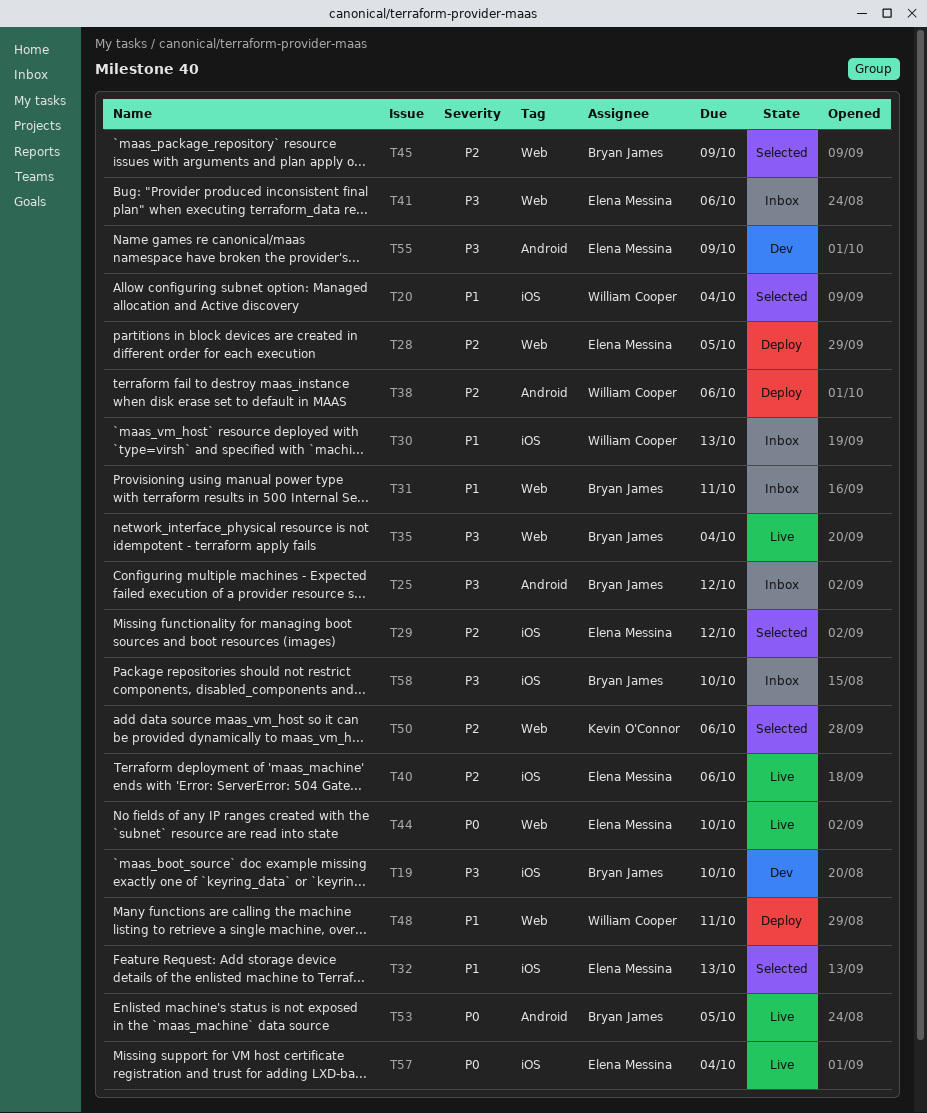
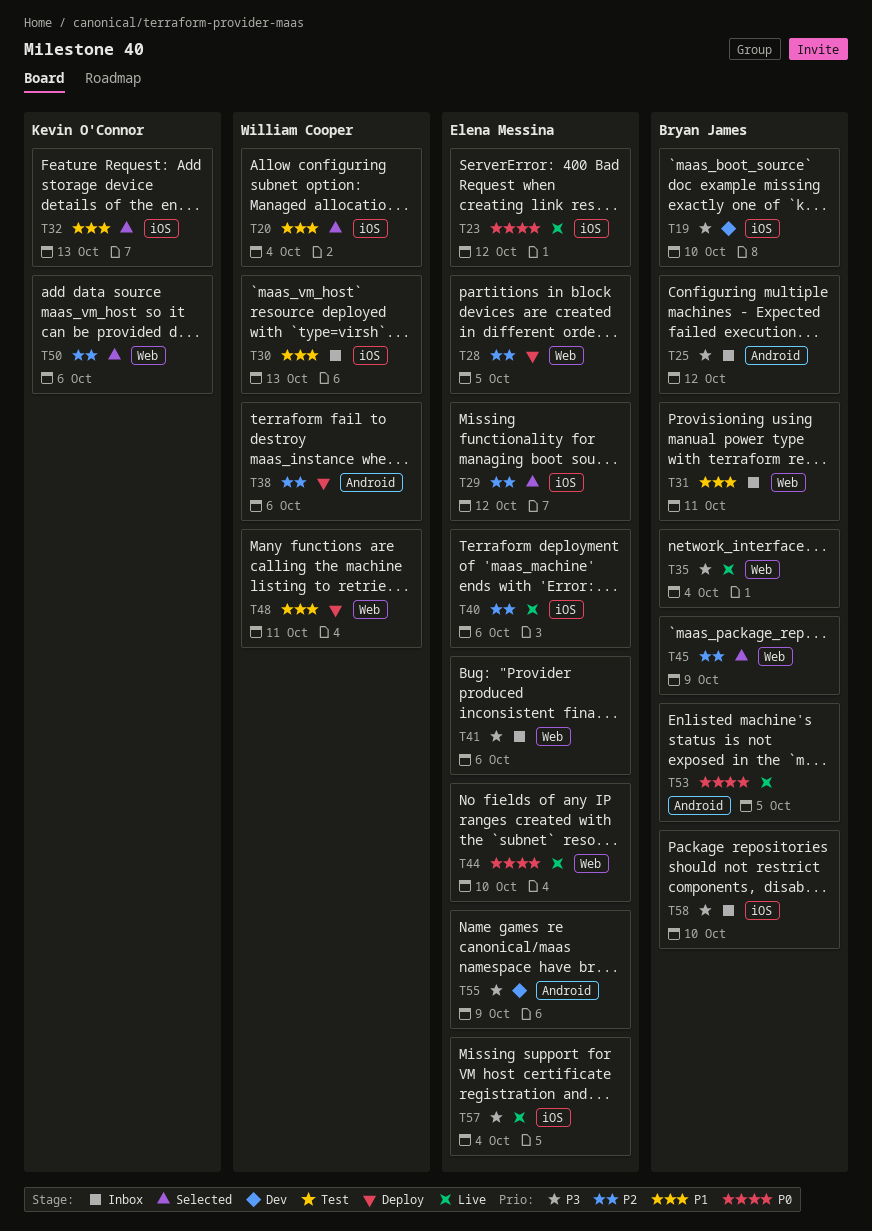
T23: none -> present
T32, owner: Elena Messina -> Kevin O'Connor
T57, priority: P0 -> P3

